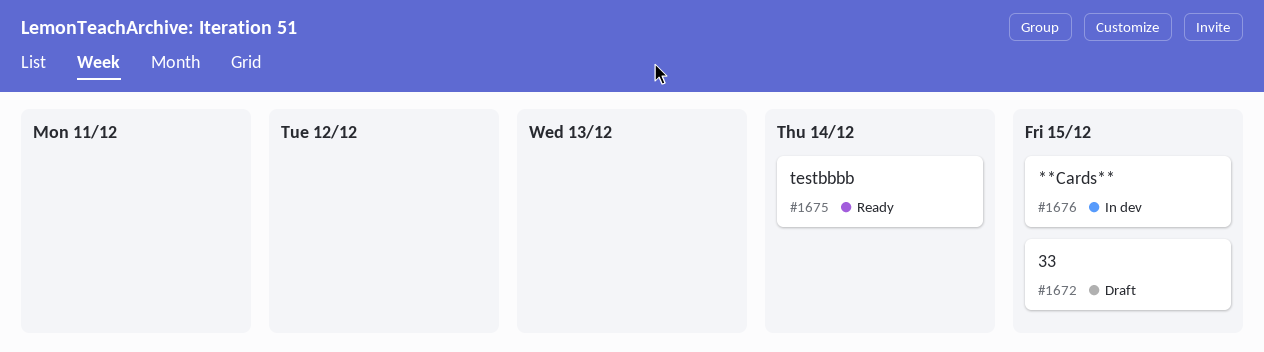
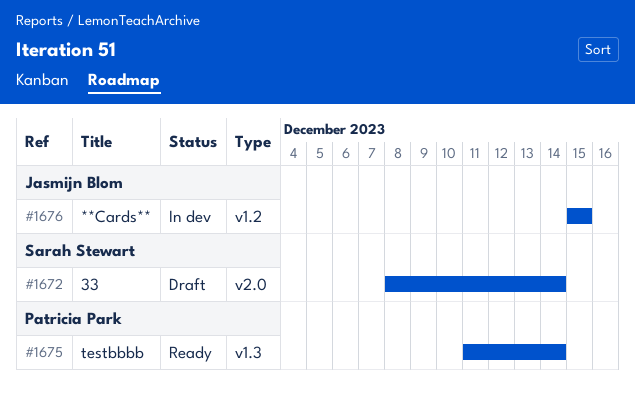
#1672, due: Dec 15 -> Dec 14

